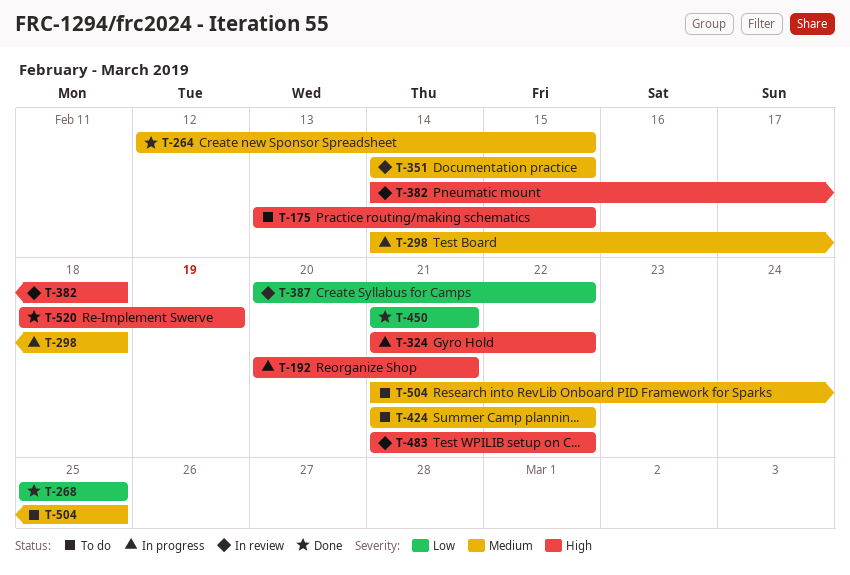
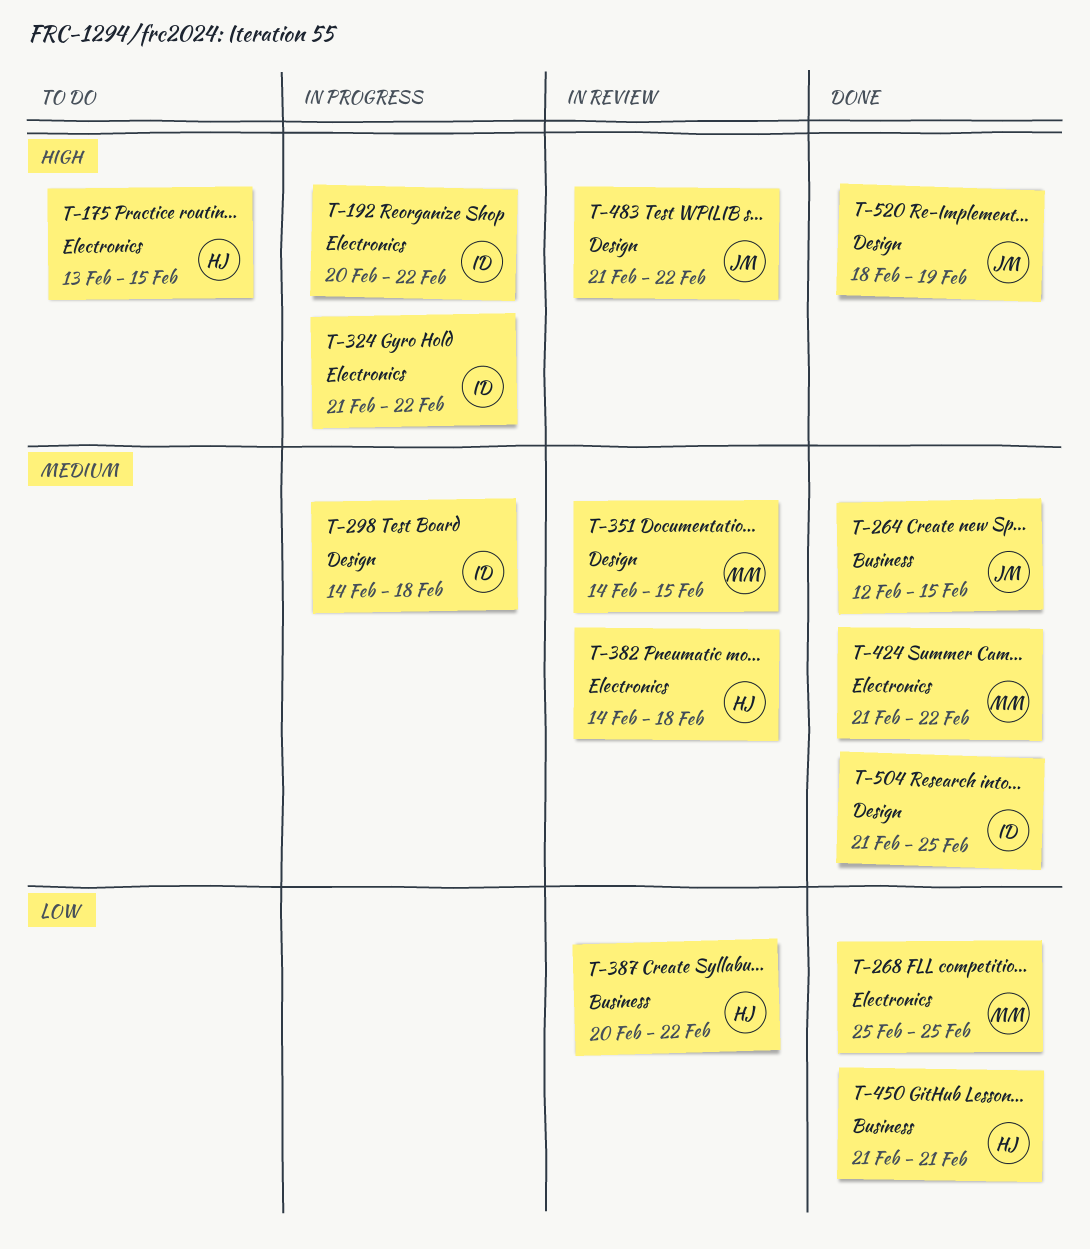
T-192, due: Feb 21 -> Feb 22
T-382, priority: High -> Medium
T-424, status: To do -> Done
T-504, status: To do -> Done

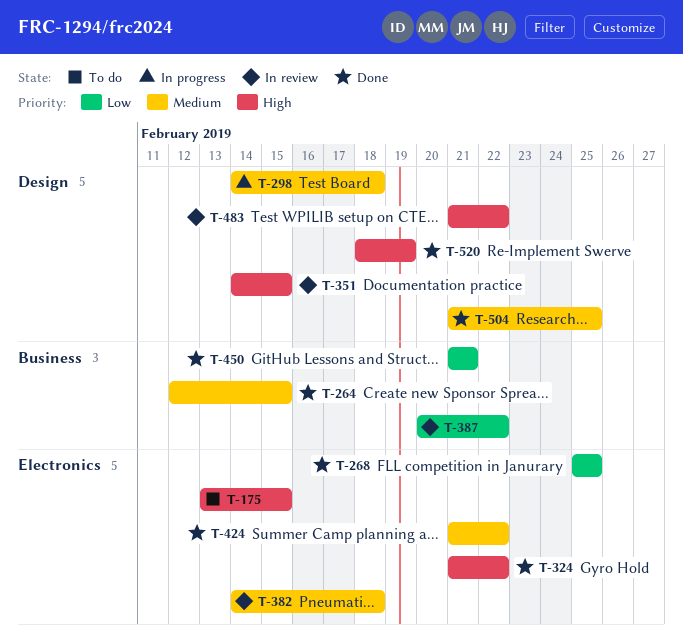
T-192: present -> none
T-324, status: In progress -> Done
T-351, priority: Medium -> High

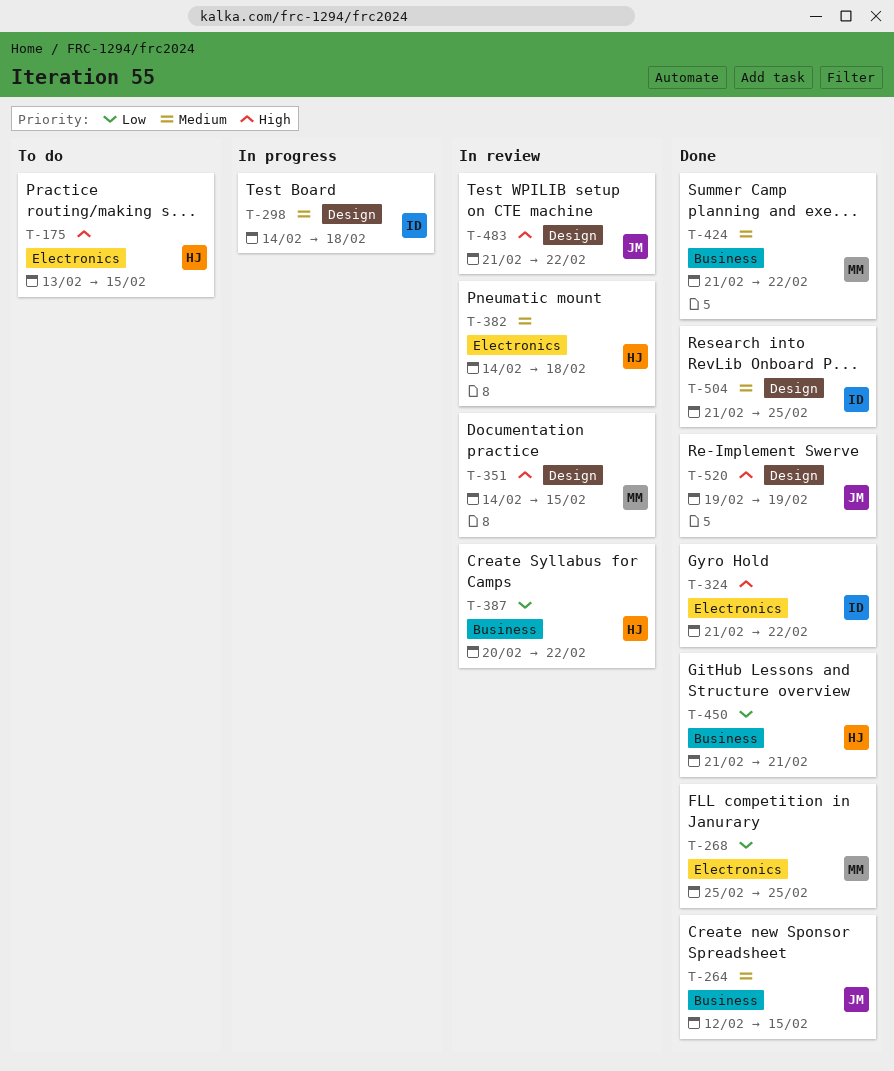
T-424, label: Electronics -> Business
T-520, start: Feb 18 -> Feb 19

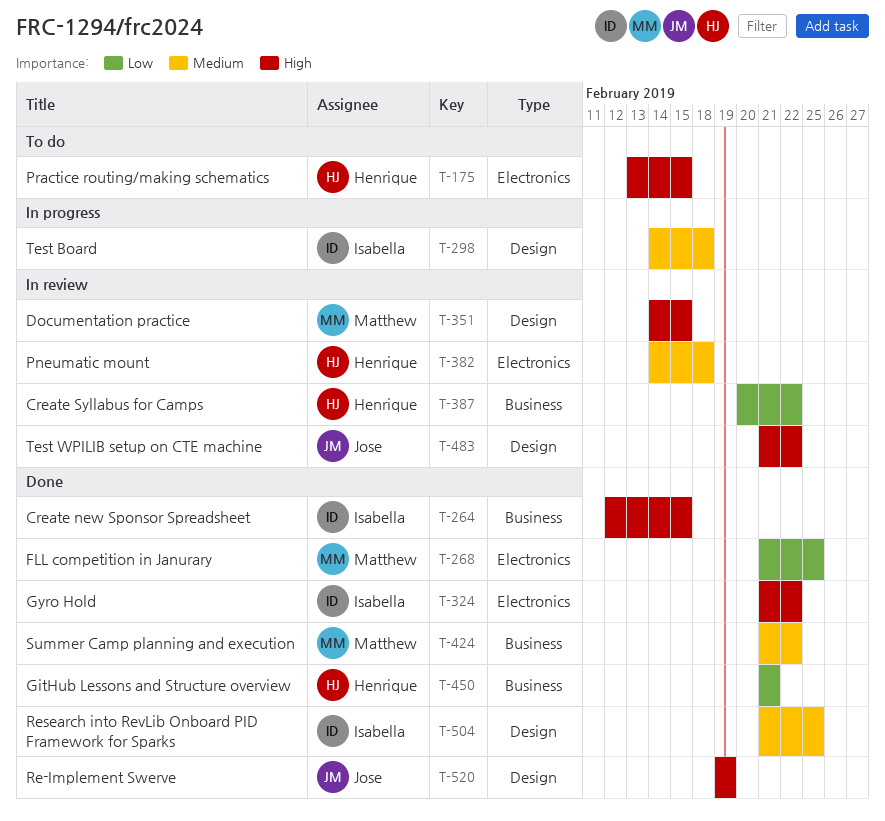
T-264, owner: Jose -> Isabella
T-264, priority: Medium -> High
T-268, start: Feb 25 -> Feb 21

